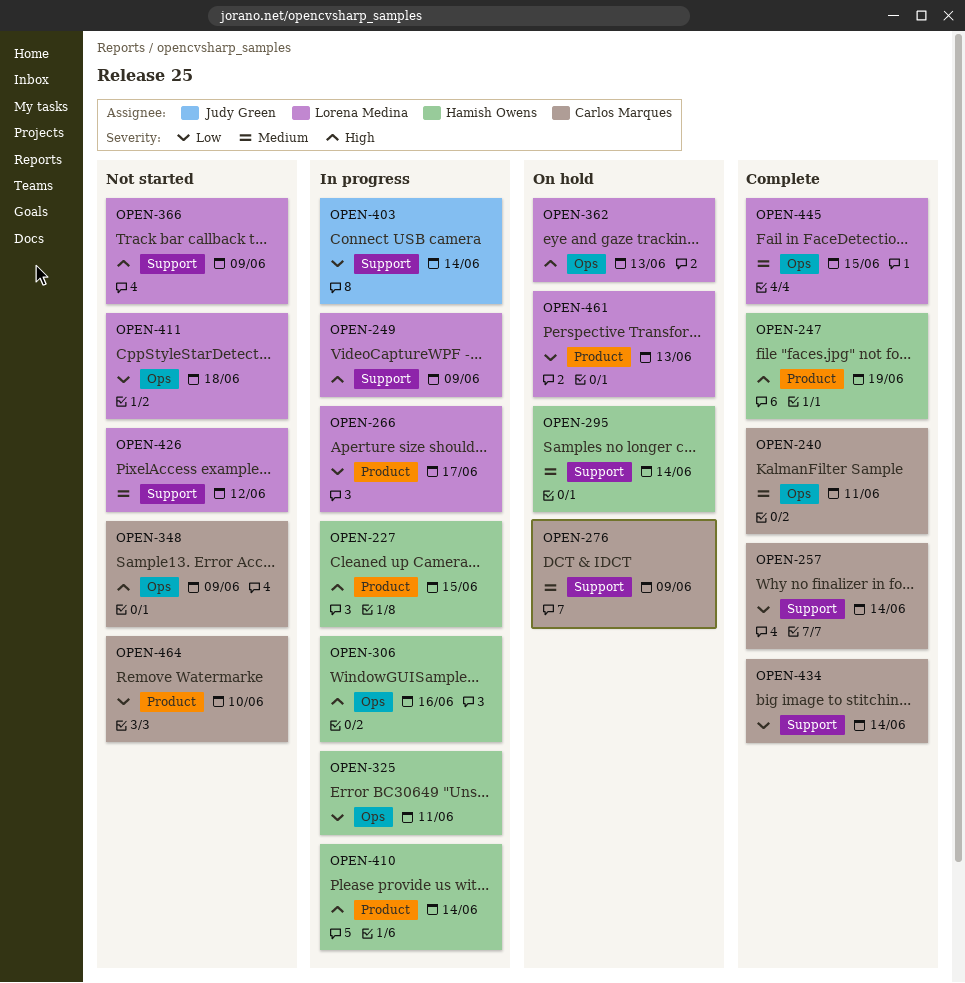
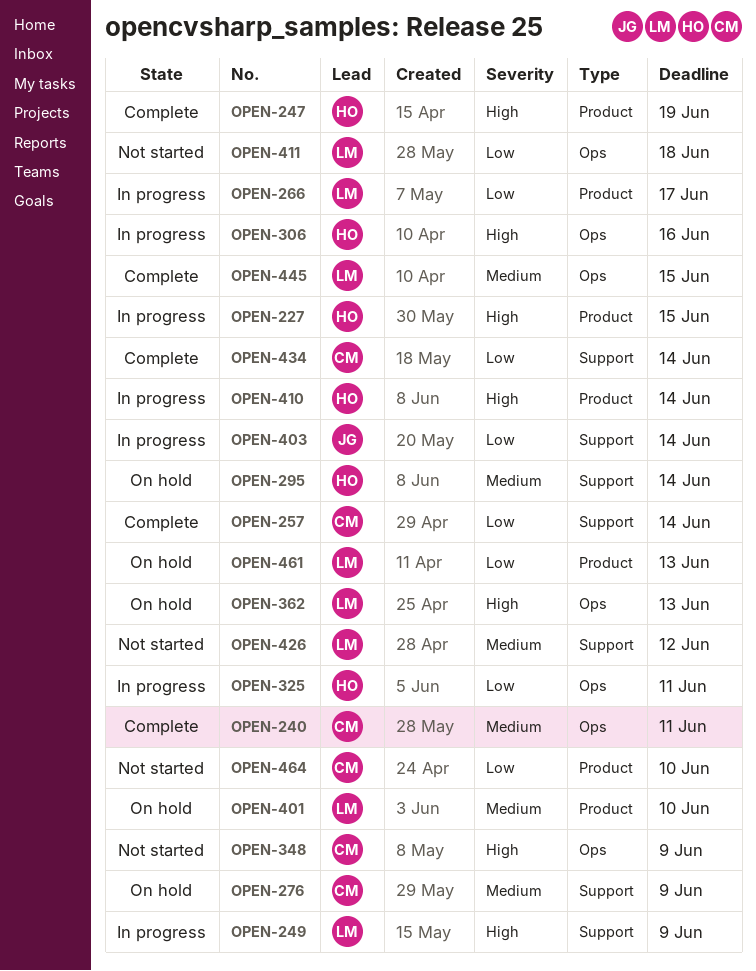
OPEN-366: present -> none
OPEN-401: none -> present

